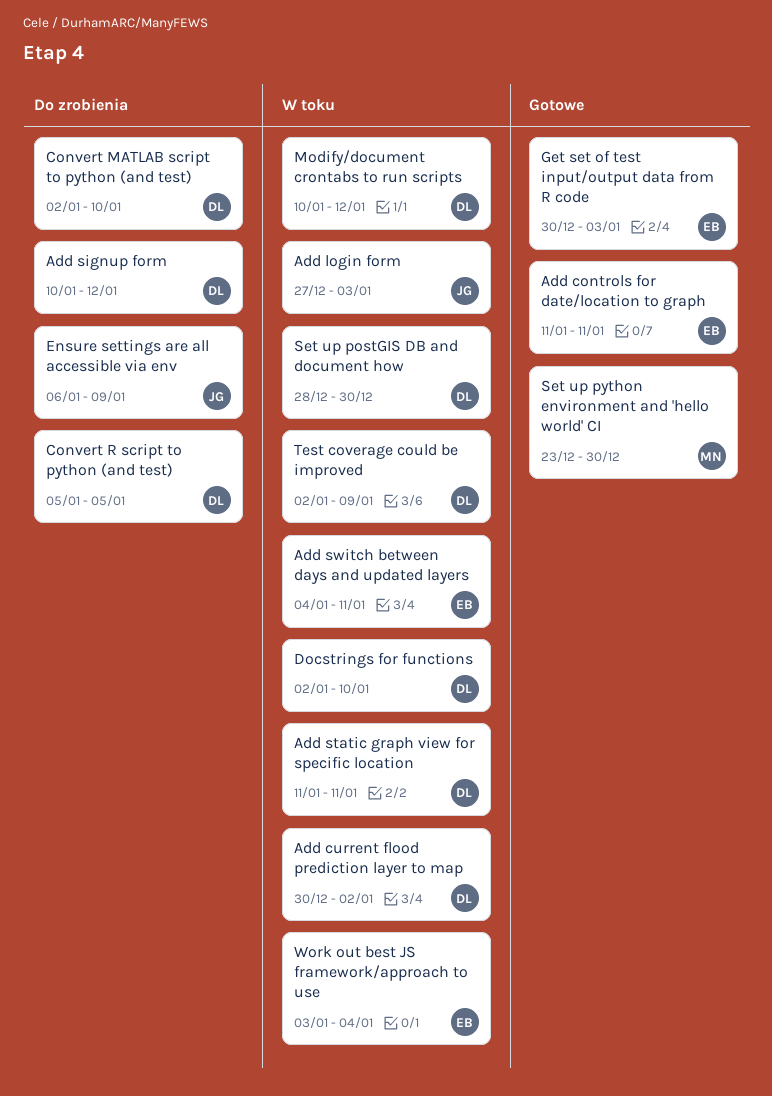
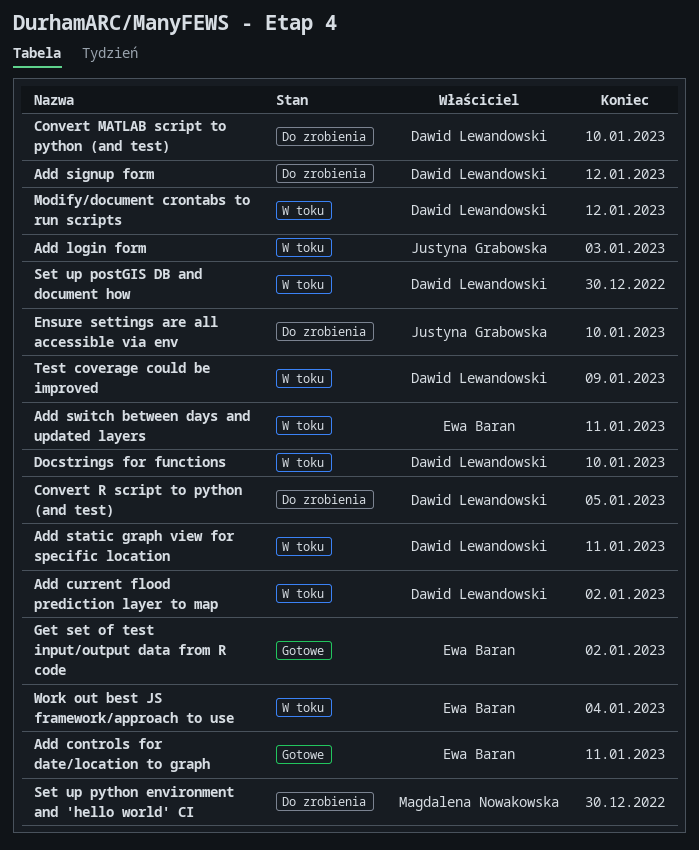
Ensure settings are all accessible via env, due: Jan 9 -> Jan 10
Get set of test input/output data from R code, due: Jan 3 -> Jan 2
Set up python environment and 'hello world' CI, status: Gotowe -> Do zrobienia

